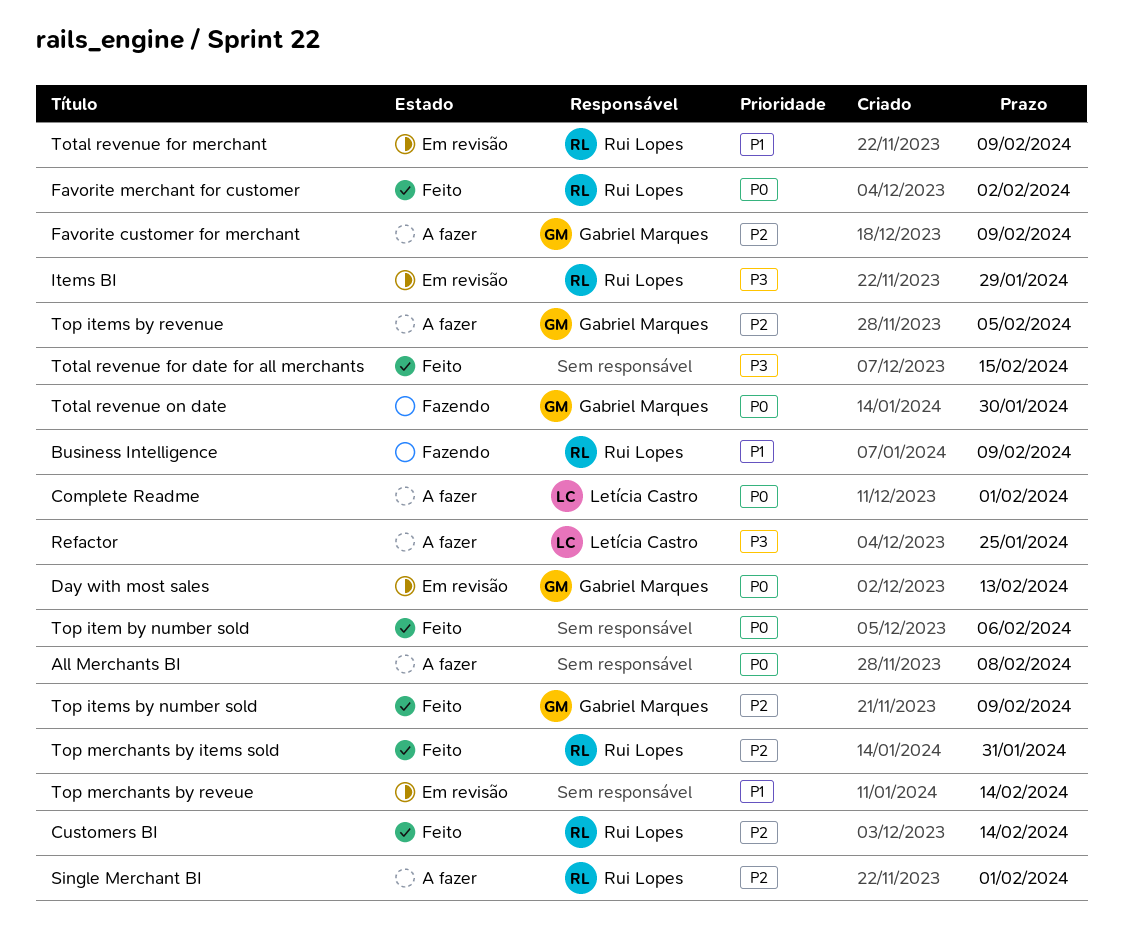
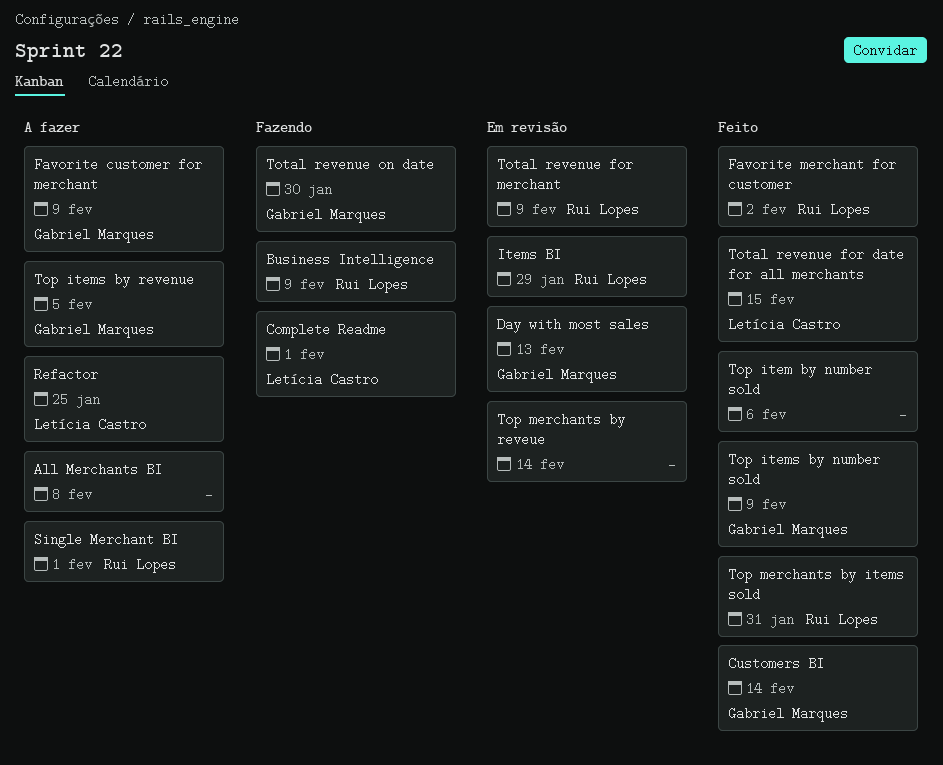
Complete Readme, status: A fazer -> Fazendo
Customers BI, owner: Rui Lopes -> Gabriel Marques
Total revenue for date for all merchants, owner: none -> Letícia Castro

